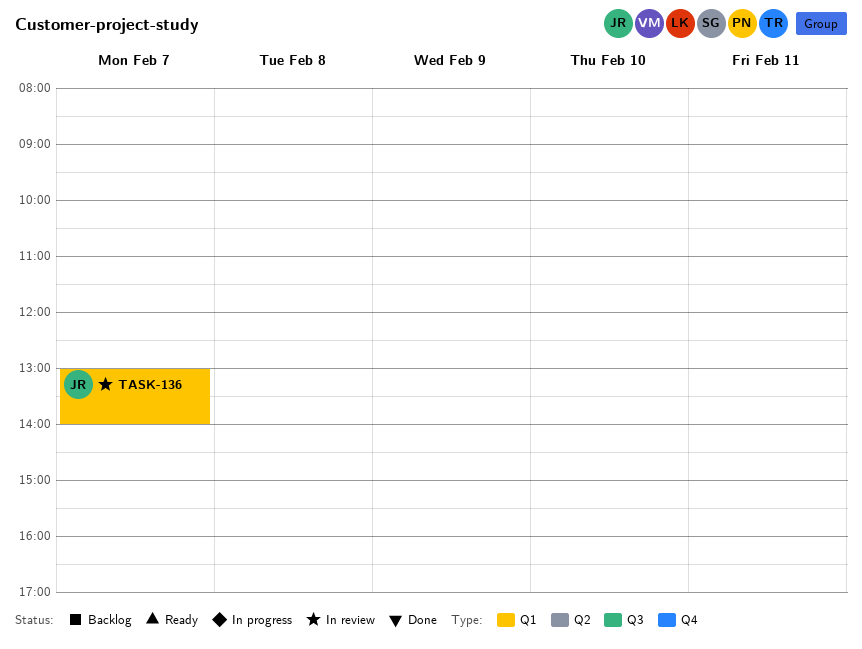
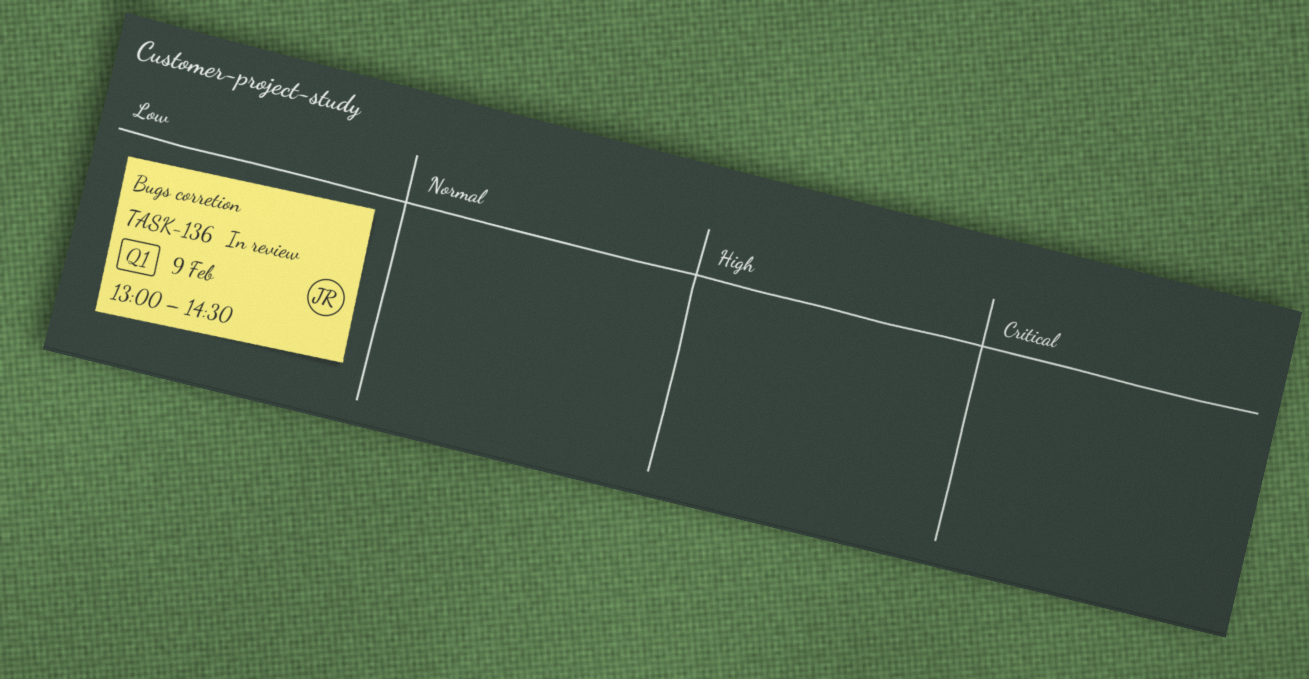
TASK-136, day: Feb 7 -> Feb 9
TASK-136, ends: 14:00 -> 14:30

